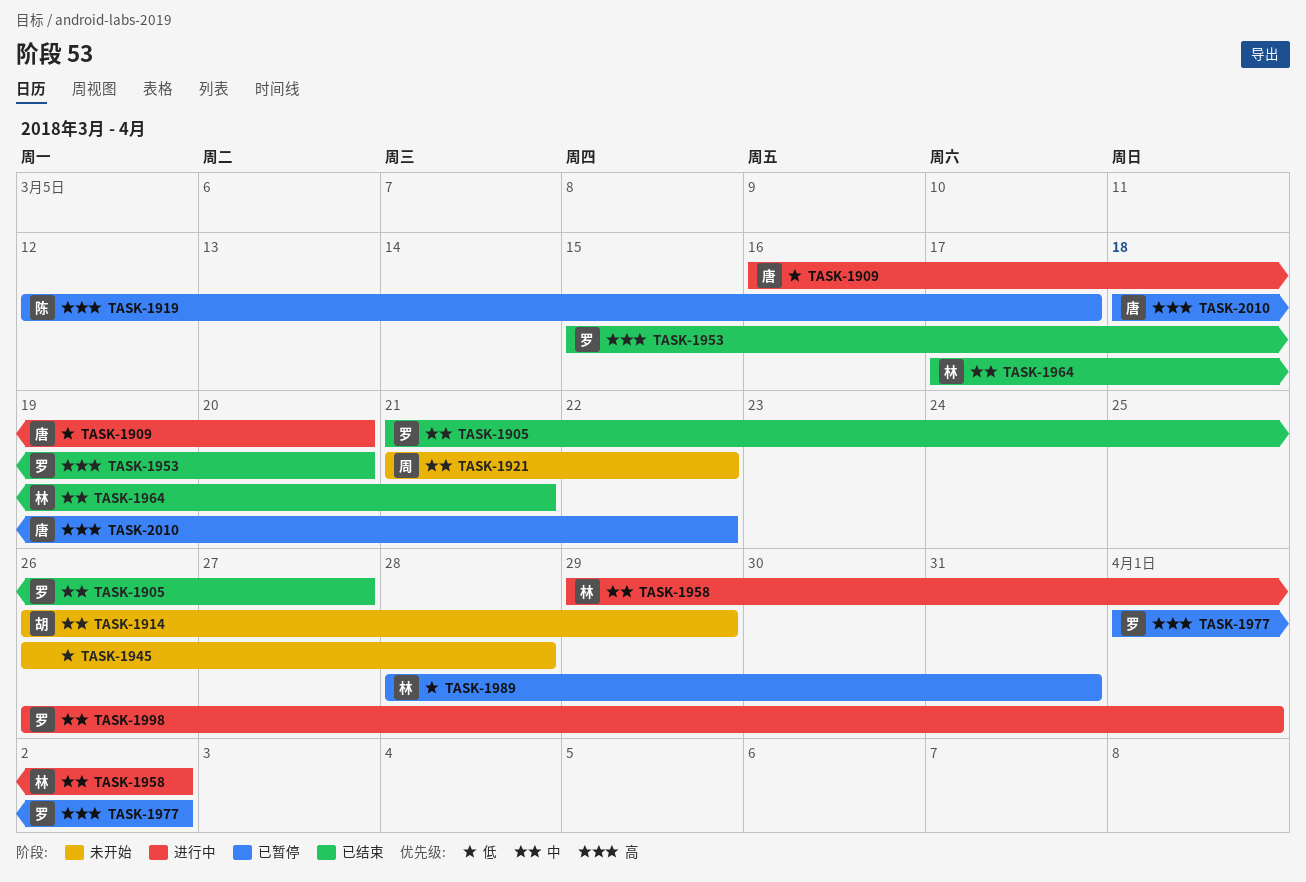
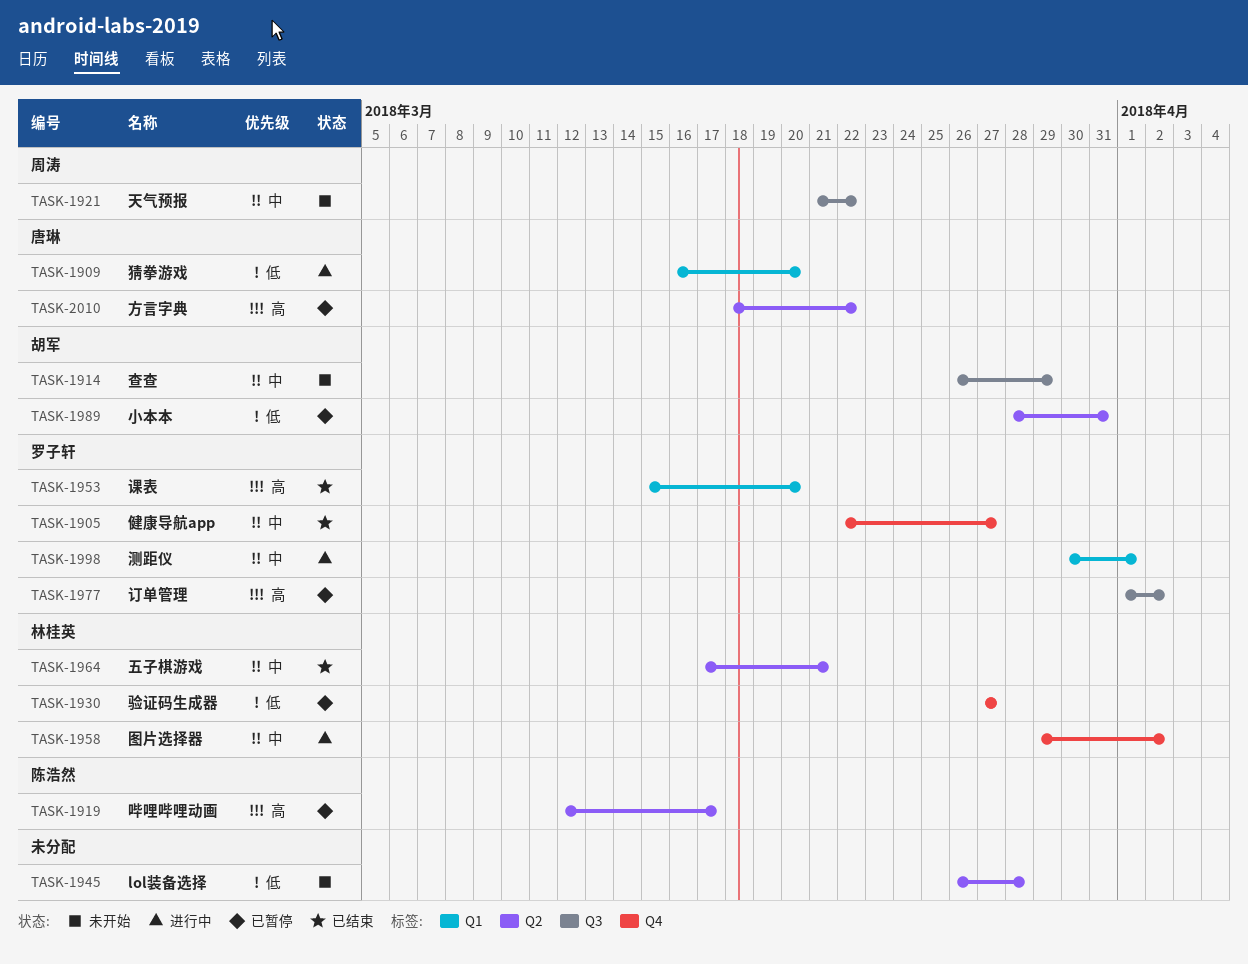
TASK-1905, start: Mar 21 -> Mar 22
TASK-1930: none -> present
TASK-1989, owner: 林桂英 -> 胡军
TASK-1998, start: Mar 26 -> Mar 30

